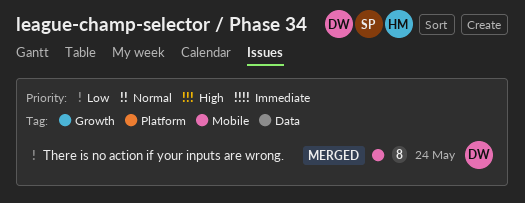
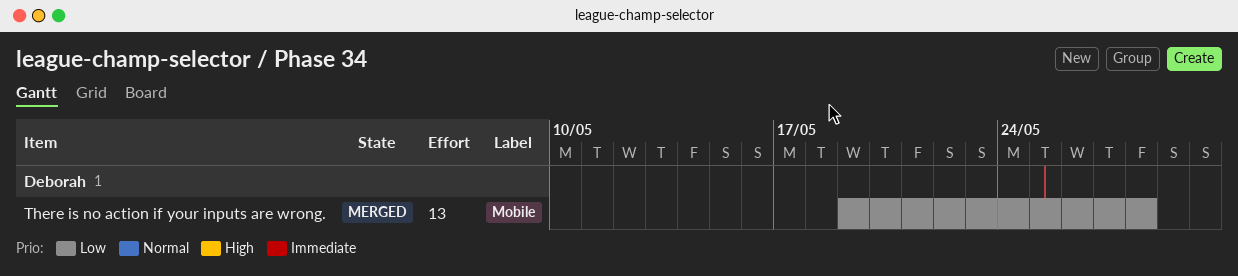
There is no action if your inputs are wrong., estimate: 8 -> 13
There is no action if your inputs are wrong., due: May 24 -> May 28

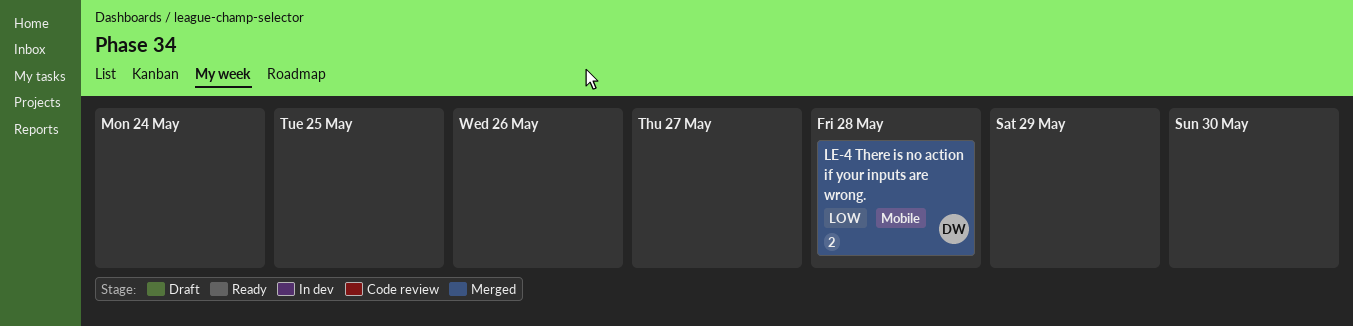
There is no action if your inputs are wrong., estimate: 13 -> 2

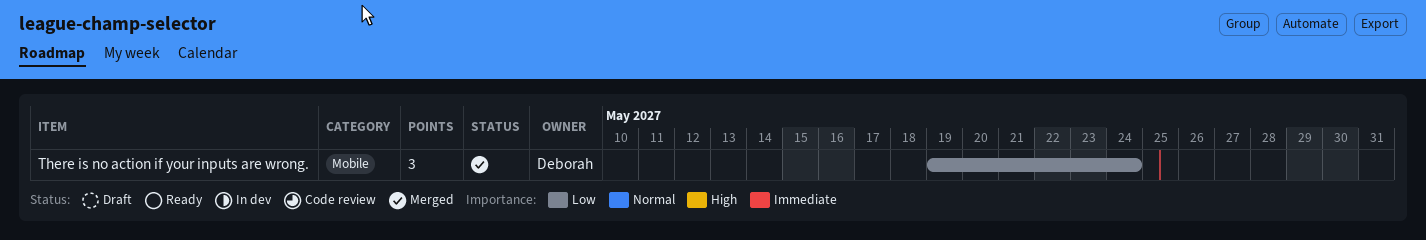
There is no action if your inputs are wrong., estimate: 2 -> 3
There is no action if your inputs are wrong., due: May 28 -> May 24

